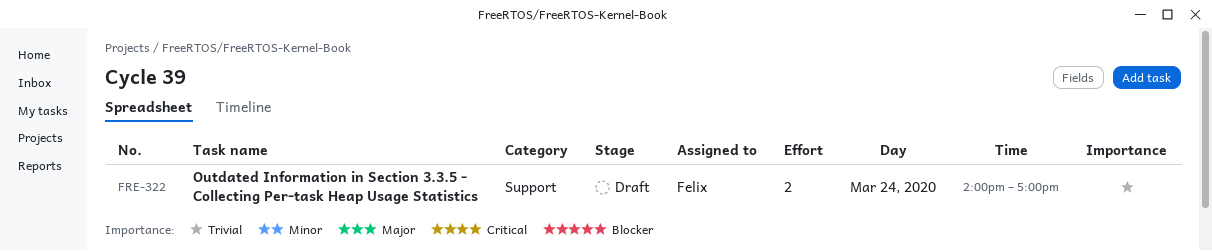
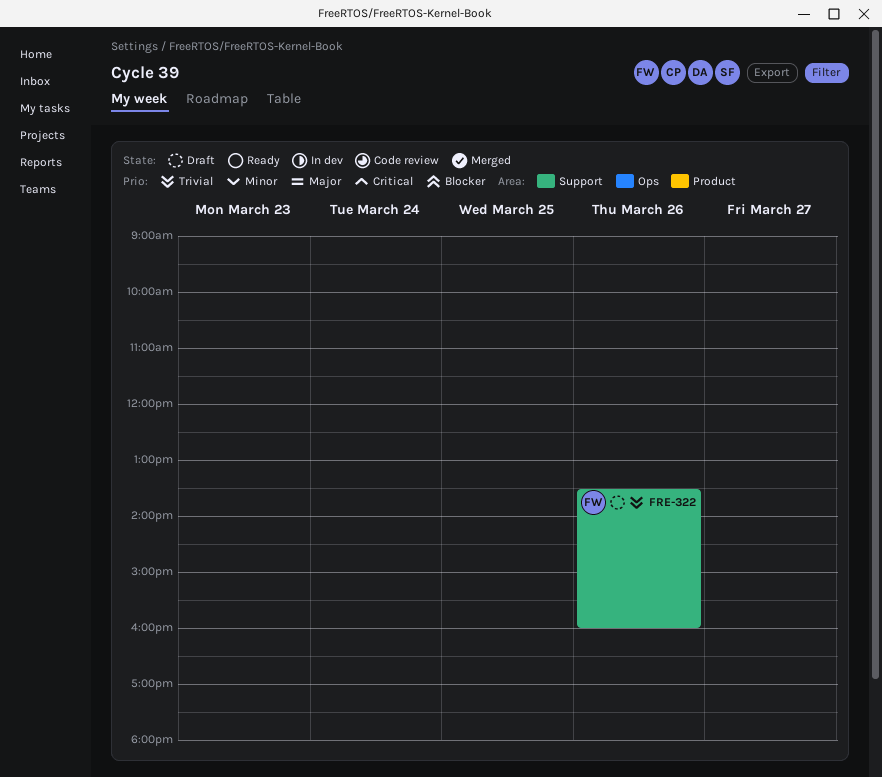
FRE-322, day: Mar 24 -> Mar 26
FRE-322, begins: 14:00 -> 13:30
FRE-322, ends: 17:00 -> 16:00

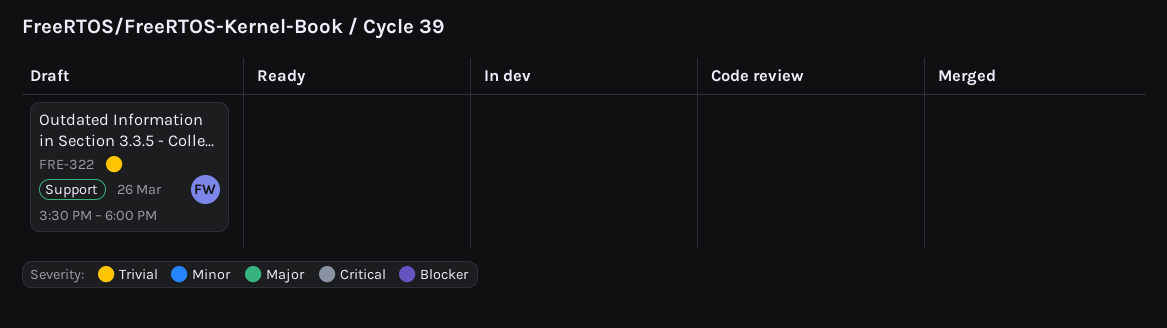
FRE-322, begins: 13:30 -> 15:30
FRE-322, ends: 16:00 -> 18:00

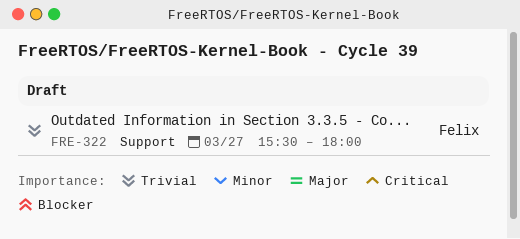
FRE-322, day: Mar 26 -> Mar 27

